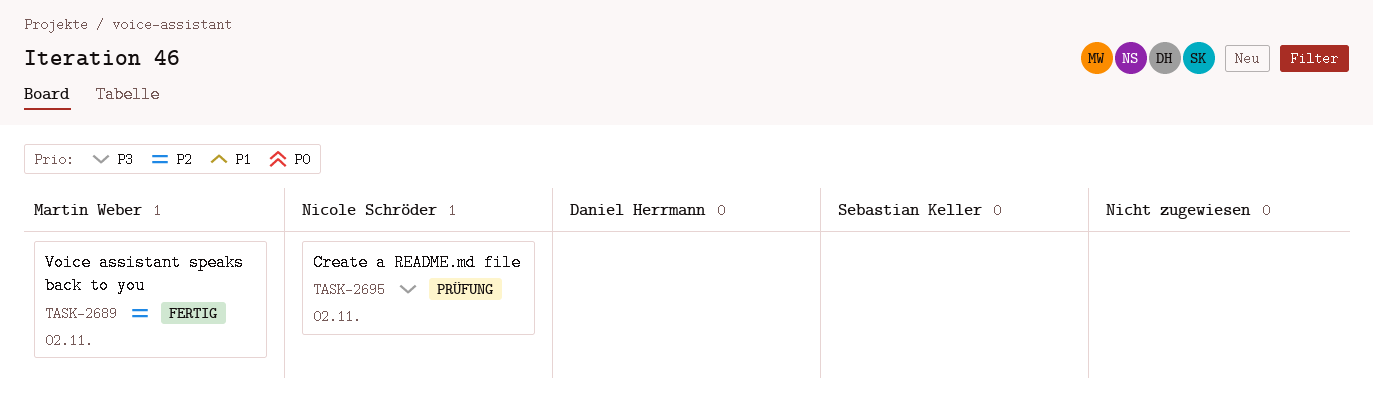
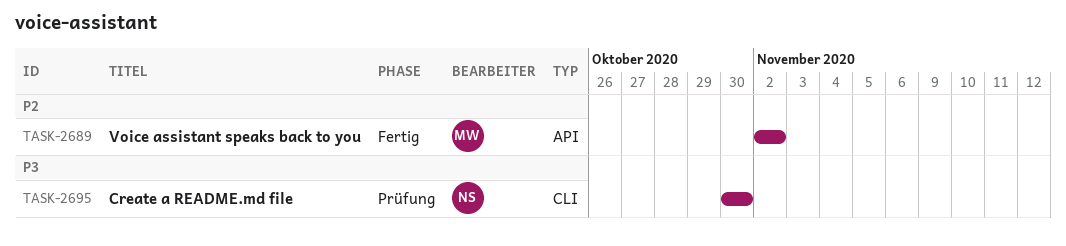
TASK-2695, due: Nov 2 -> Oct 30

